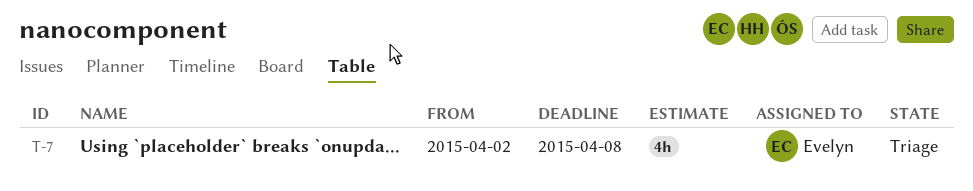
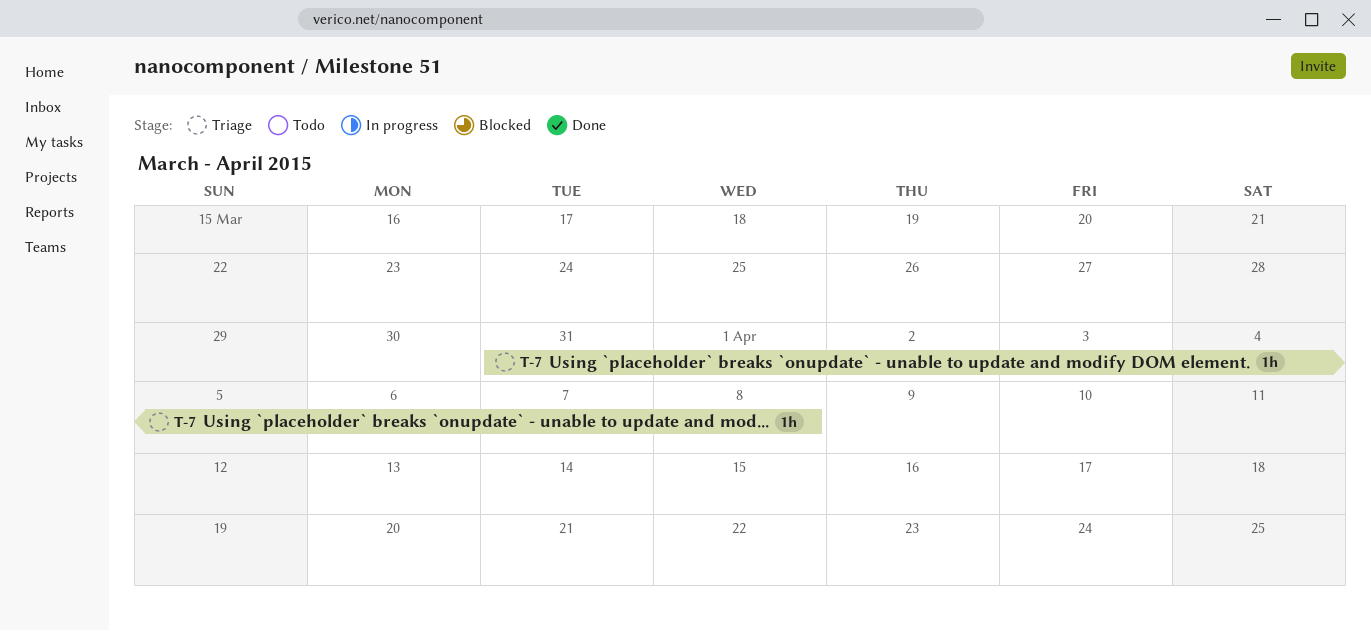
T-7, estimate: 4h -> 1h
T-7, start: Apr 2 -> Mar 31

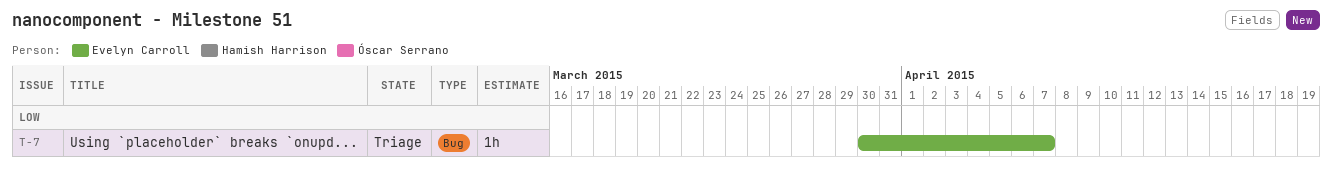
T-7, start: Mar 31 -> Mar 30
T-7, due: Apr 8 -> Apr 7

